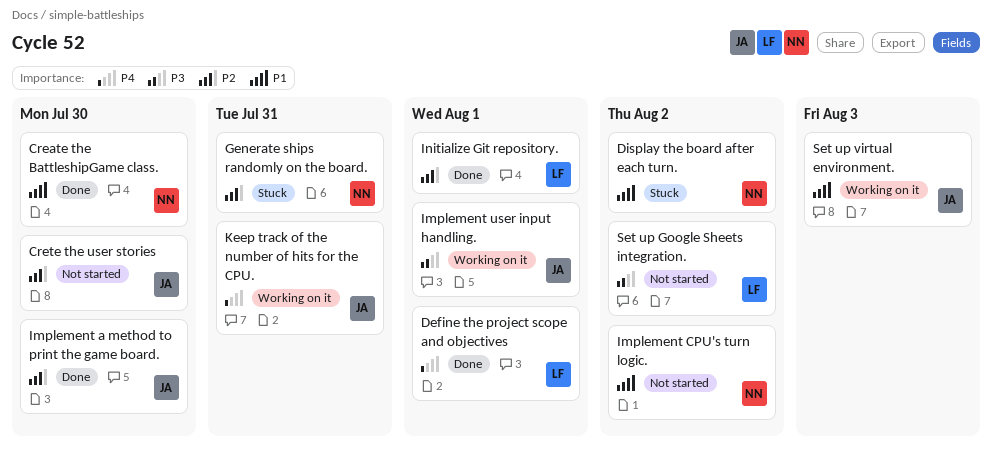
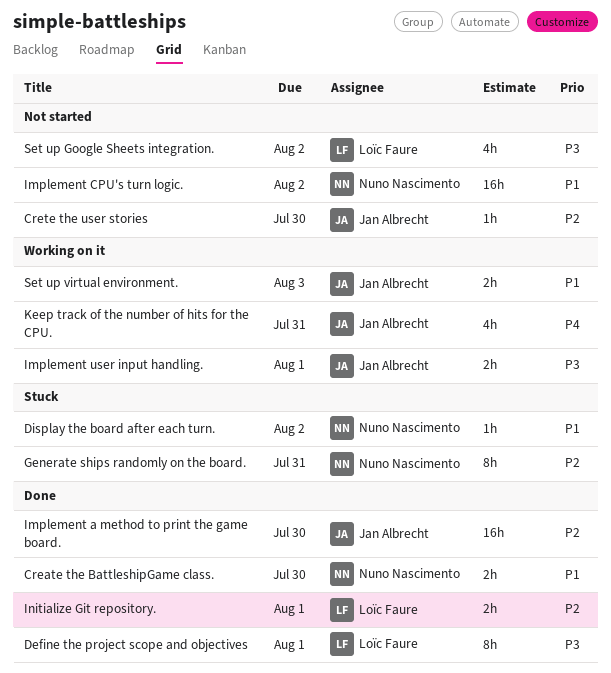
Define the project scope and objectives, priority: P4 -> P3

